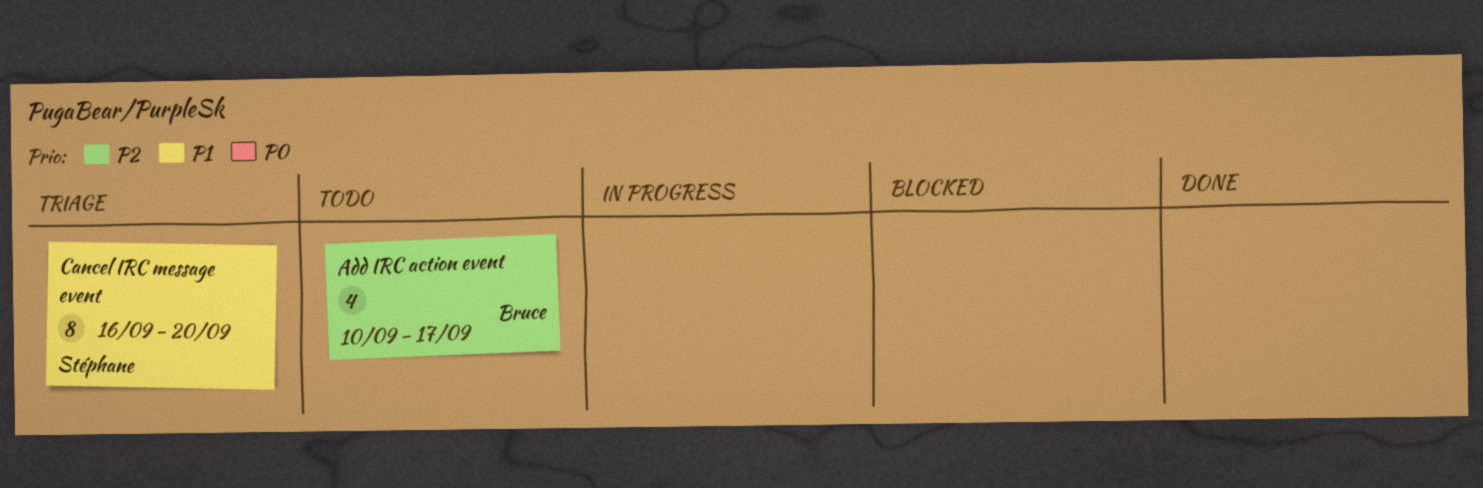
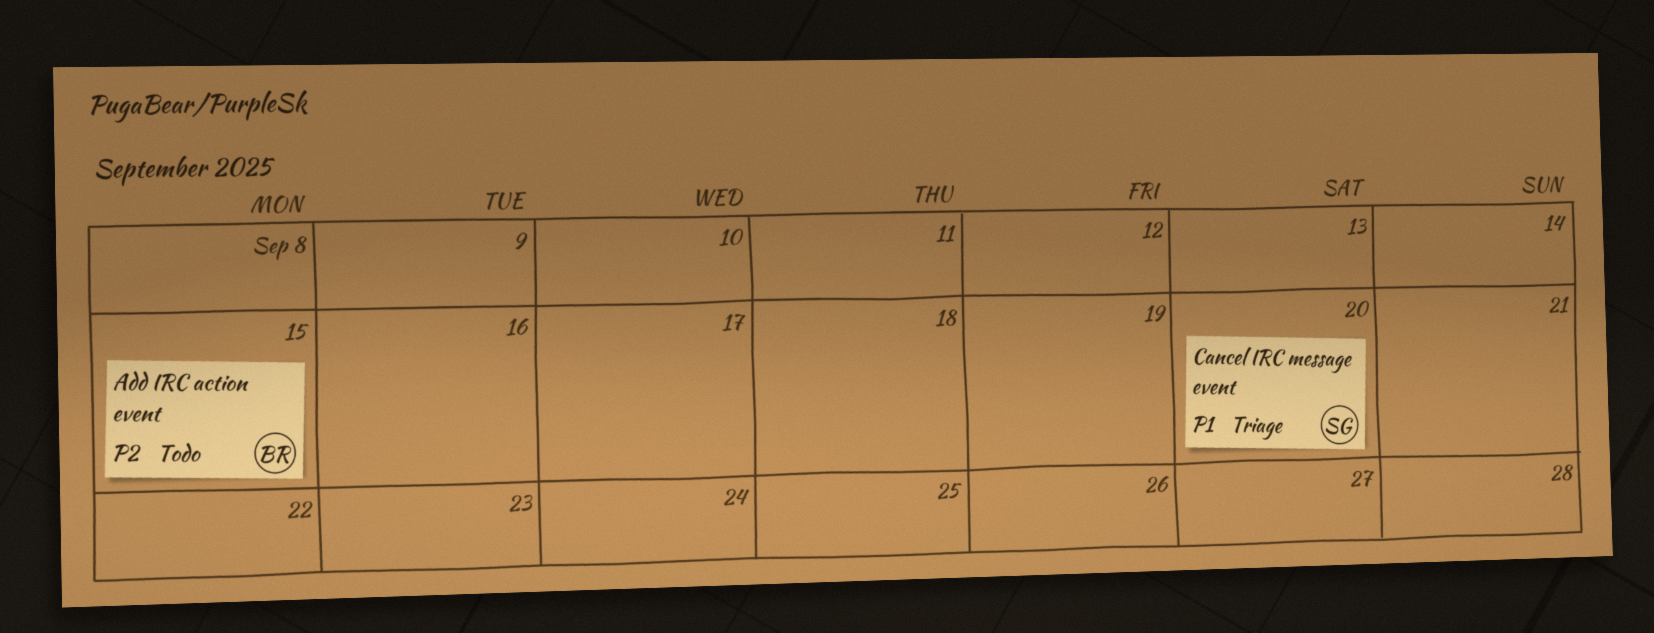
Add IRC action event, due: Sep 17 -> Sep 15

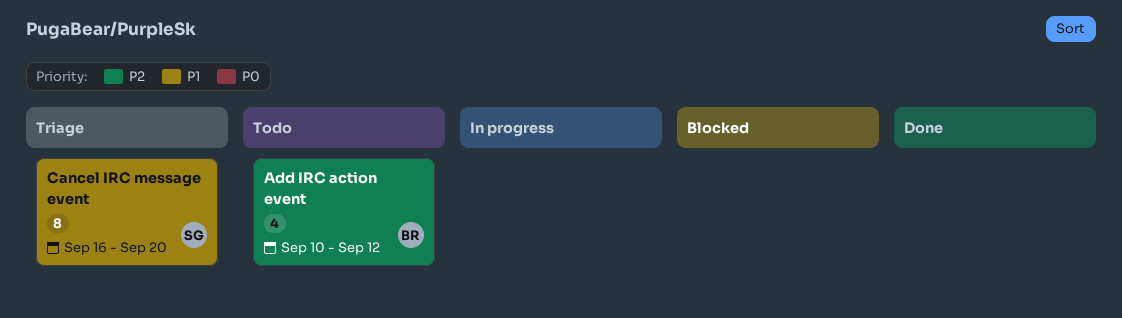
Add IRC action event, due: Sep 15 -> Sep 12

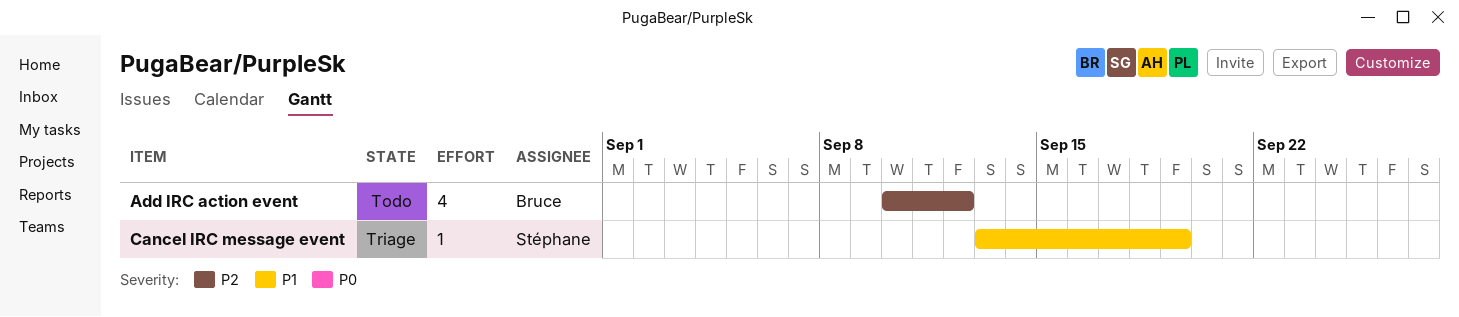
Cancel IRC message event, estimate: 8 -> 1
Cancel IRC message event, start: Sep 16 -> Sep 13
Cancel IRC message event, due: Sep 20 -> Sep 19

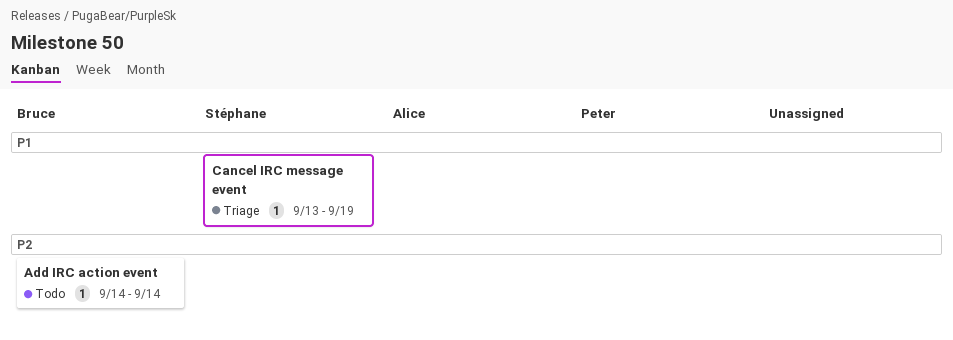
Add IRC action event, estimate: 4 -> 1
Add IRC action event, start: Sep 10 -> Sep 14
Add IRC action event, due: Sep 12 -> Sep 14

